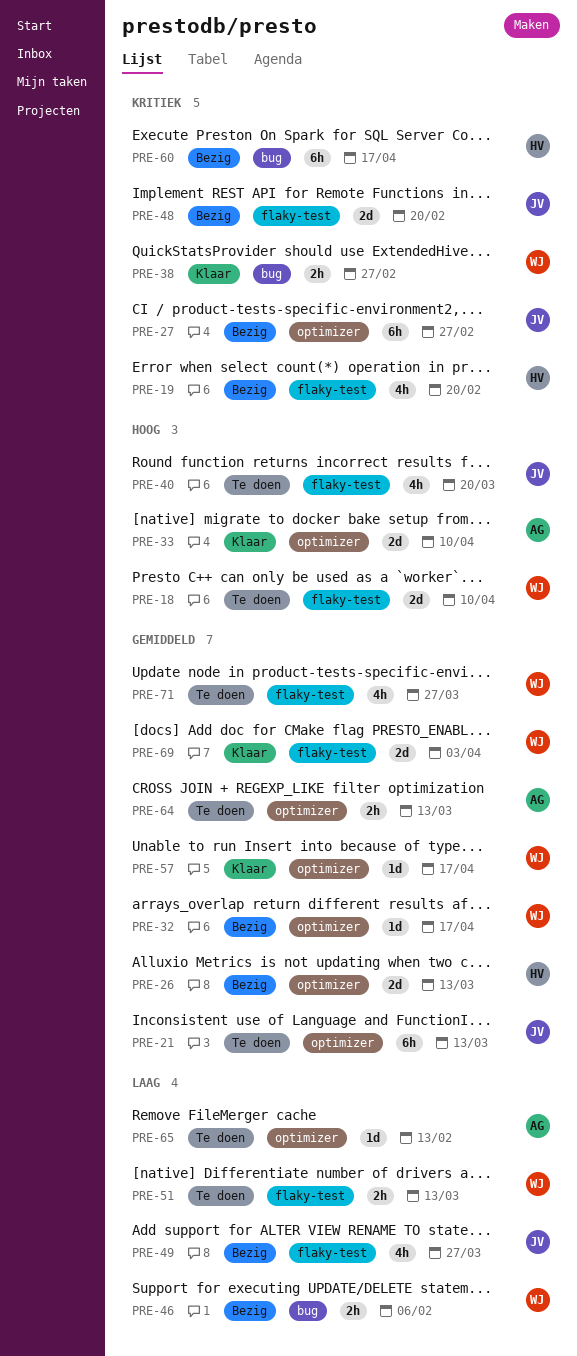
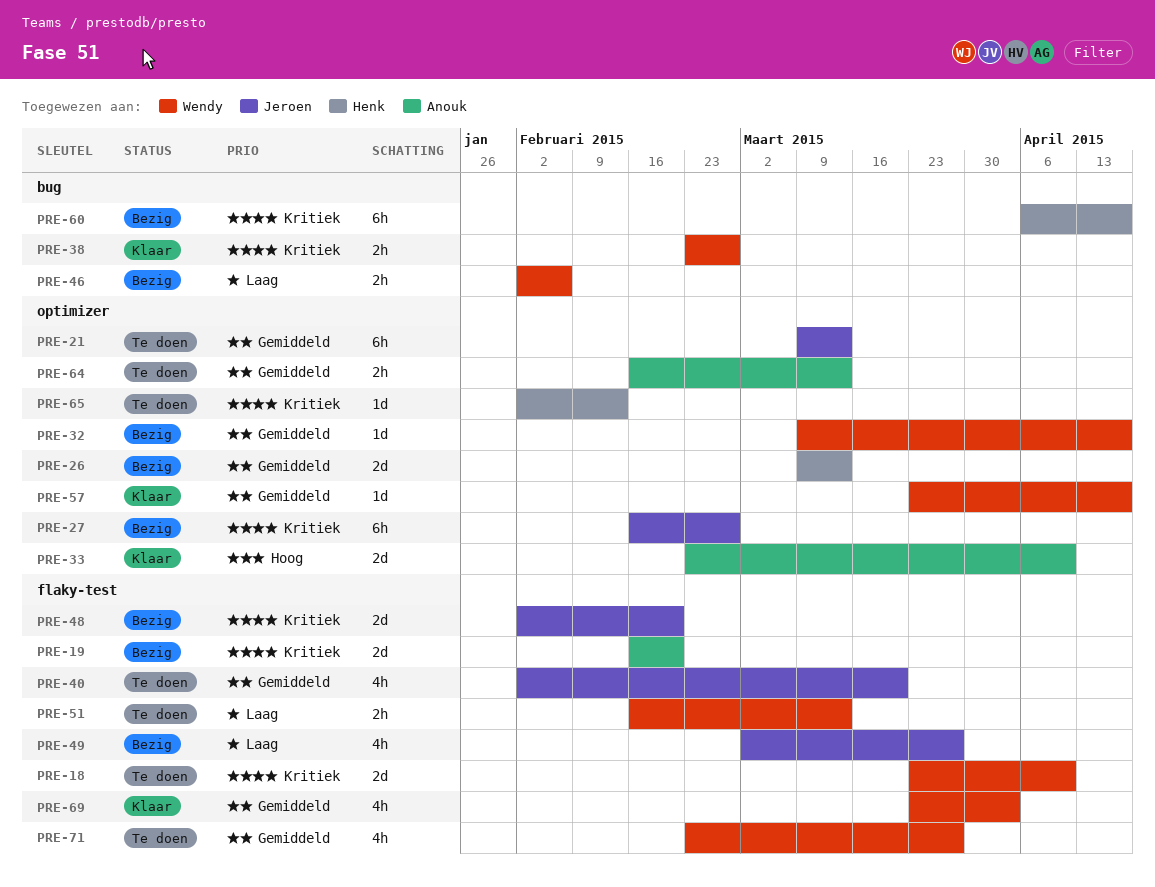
PRE-18, priority: Hoog -> Kritiek
PRE-19, owner: Henk -> Anouk
PRE-19, estimate: 4h -> 2d
PRE-40, priority: Hoog -> Gemiddeld
PRE-65, owner: Anouk -> Henk
PRE-65, priority: Laag -> Kritiek
PRE-69, estimate: 2d -> 4h

